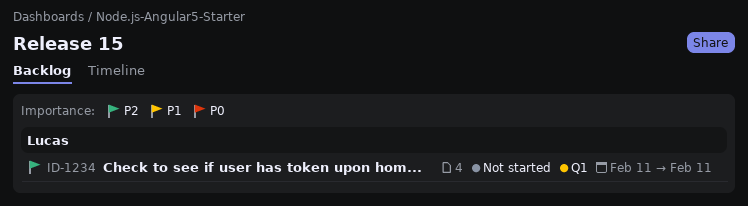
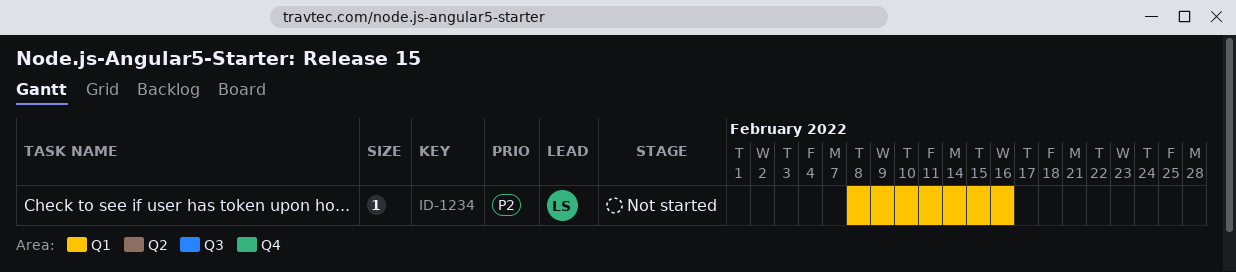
ID-1234, start: Feb 11 -> Feb 8
ID-1234, due: Feb 11 -> Feb 16

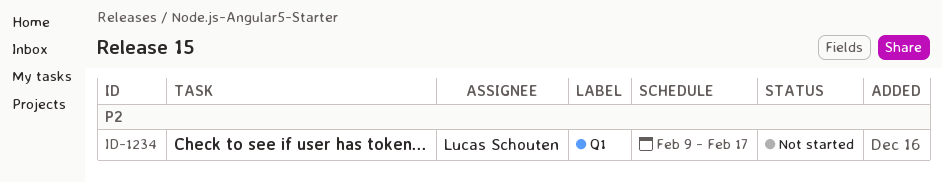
ID-1234, start: Feb 8 -> Feb 9
ID-1234, due: Feb 16 -> Feb 17

